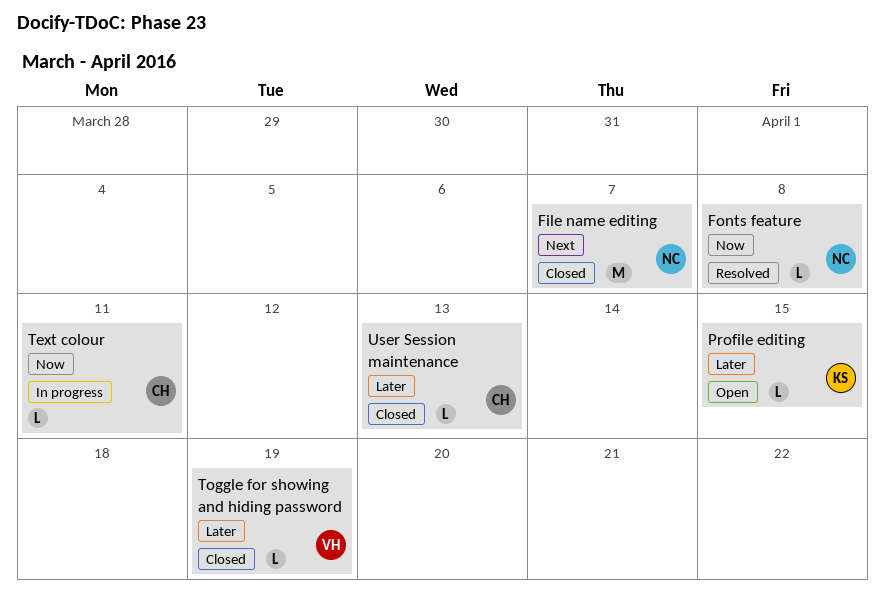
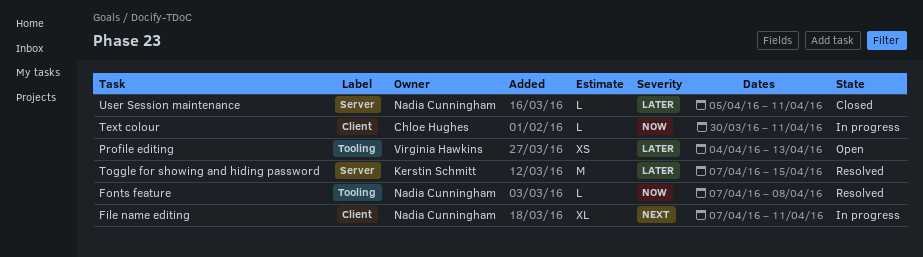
File name editing, status: Closed -> In progress
File name editing, estimate: M -> XL
File name editing, due: Apr 7 -> Apr 11
Profile editing, owner: Kerstin Schmitt -> Virginia Hawkins
Profile editing, estimate: L -> XS
Profile editing, due: Apr 15 -> Apr 13
Toggle for showing and hiding password, status: Closed -> Resolved
Toggle for showing and hiding password, owner: Virginia Hawkins -> Kerstin Schmitt
Toggle for showing and hiding password, estimate: L -> M
Toggle for showing and hiding password, due: Apr 19 -> Apr 15
User Session maintenance, owner: Chloe Hughes -> Nadia Cunningham
User Session maintenance, due: Apr 13 -> Apr 11

